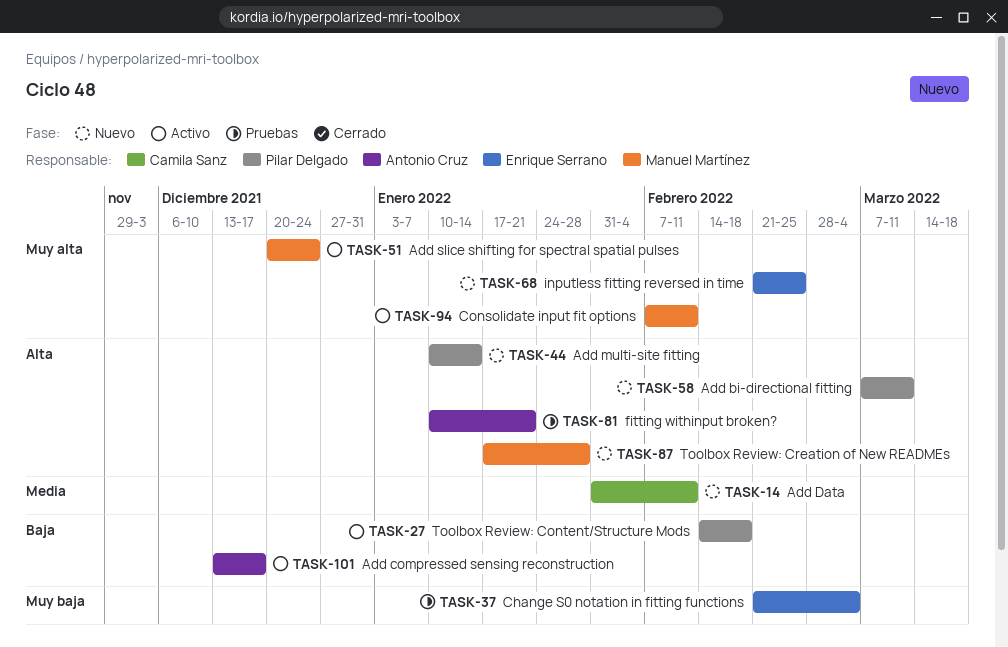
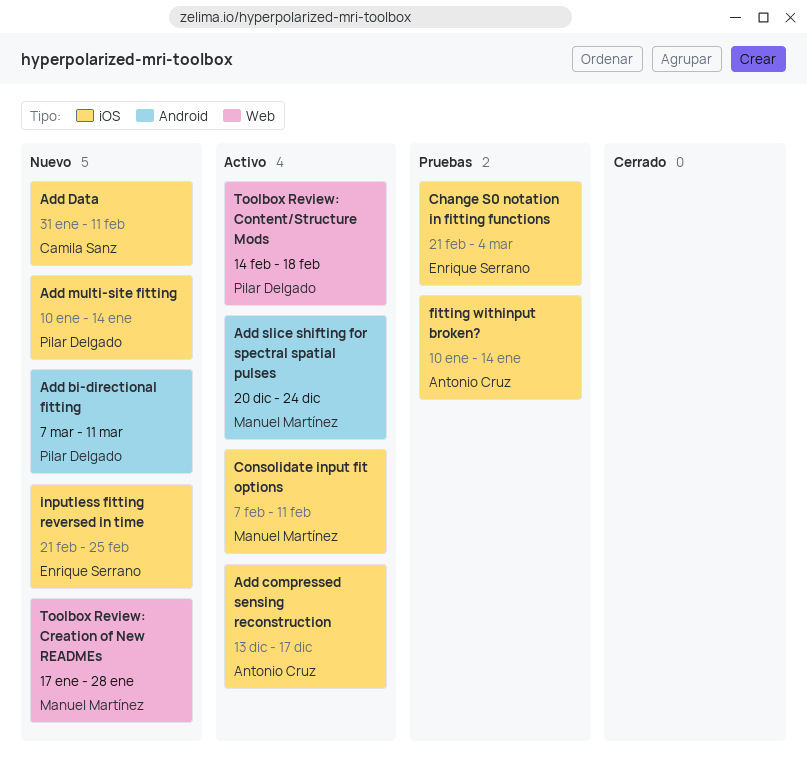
fitting withinput broken?, due: Jan 21 -> Jan 14

